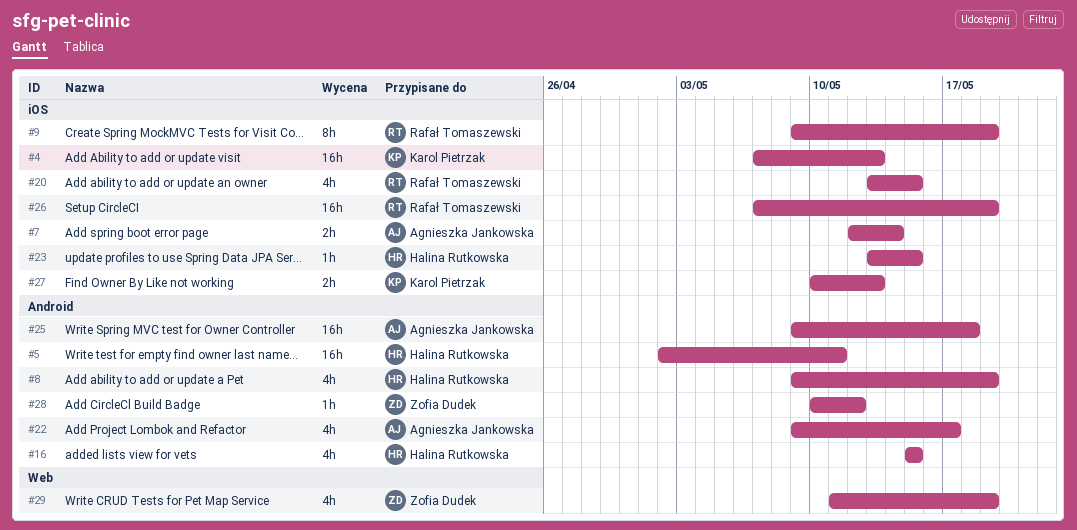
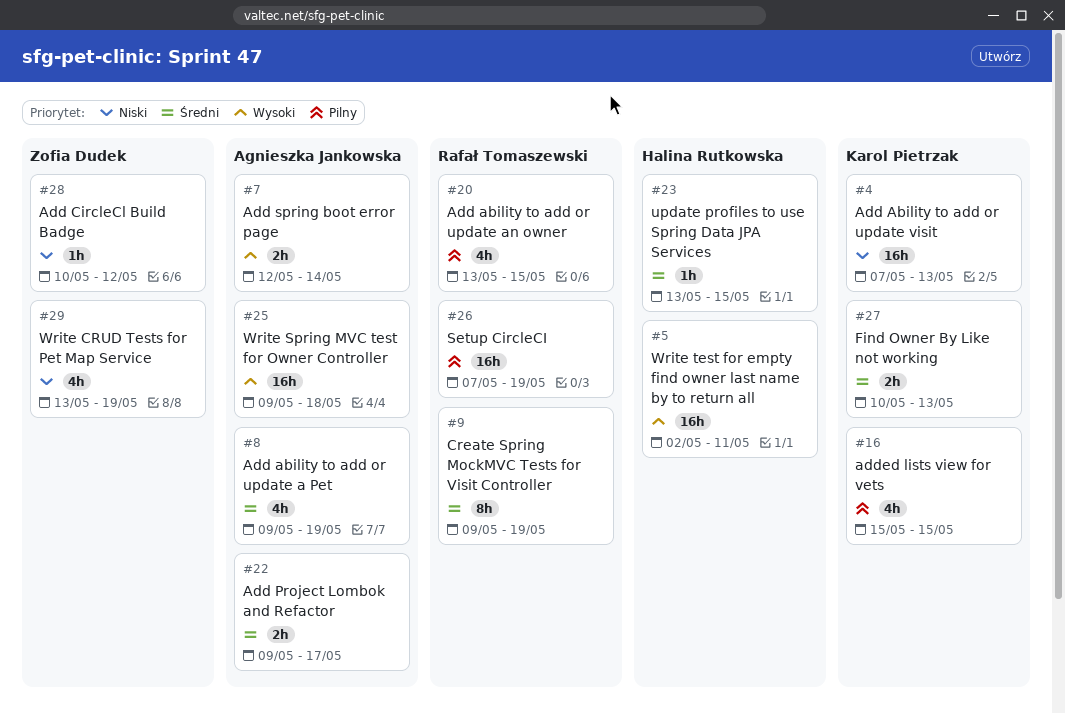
#8, owner: Halina Rutkowska -> Agnieszka Jankowska
#16, owner: Halina Rutkowska -> Karol Pietrzak
#22, estimate: 4h -> 2h
#29, start: May 11 -> May 13

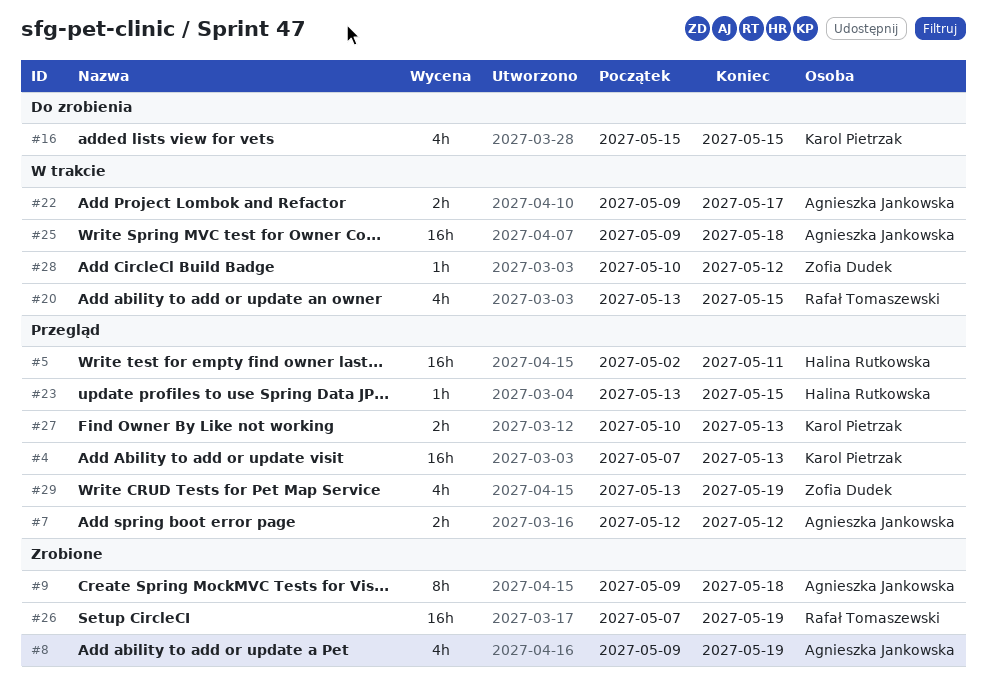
#7, due: May 14 -> May 12
#9, owner: Rafał Tomaszewski -> Agnieszka Jankowska
#9, due: May 19 -> May 18

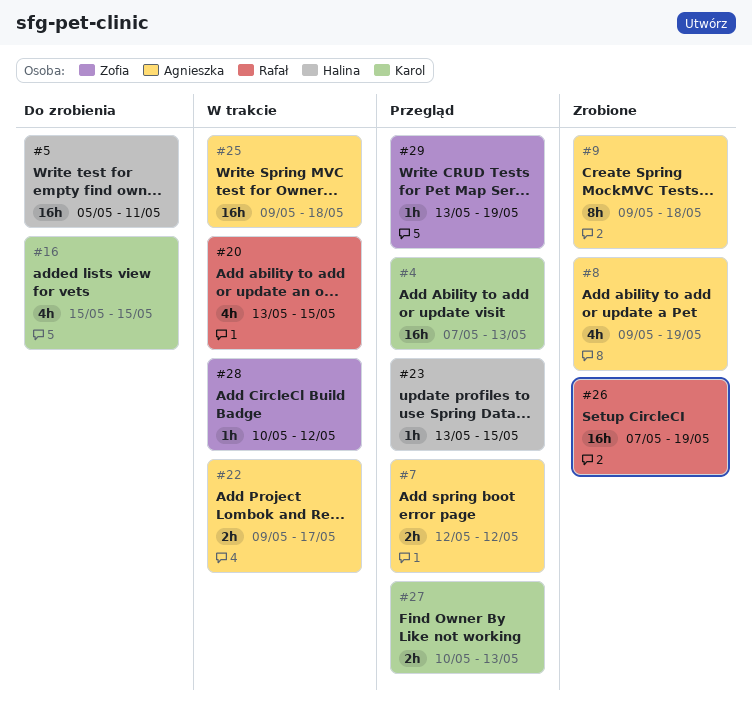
#5, status: Przegląd -> Do zrobienia
#5, start: May 2 -> May 5
#29, estimate: 4h -> 1h

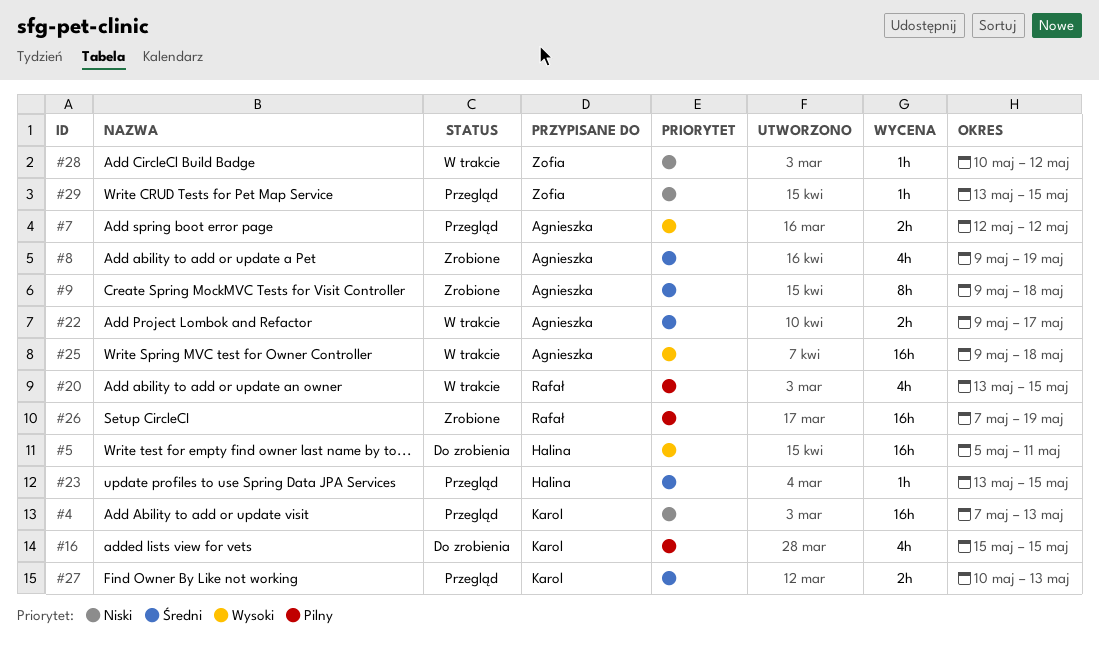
#29, due: May 19 -> May 15

